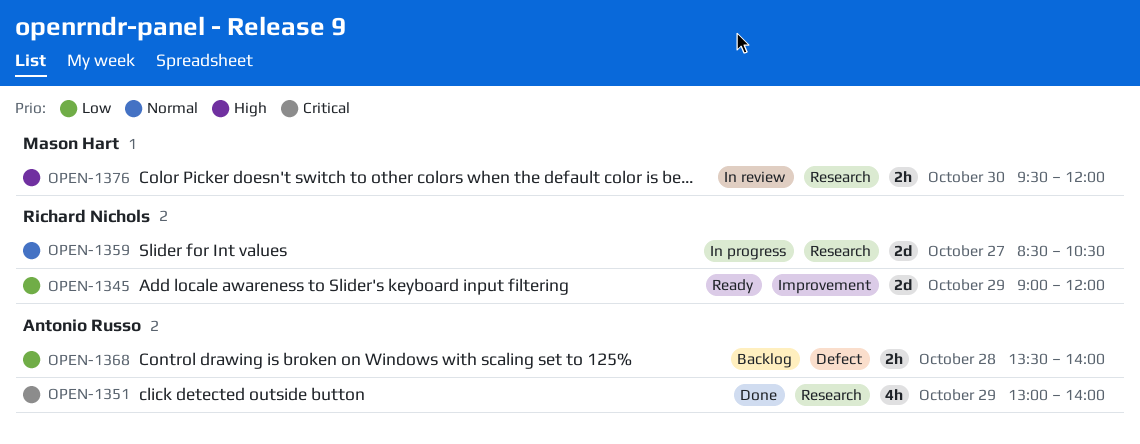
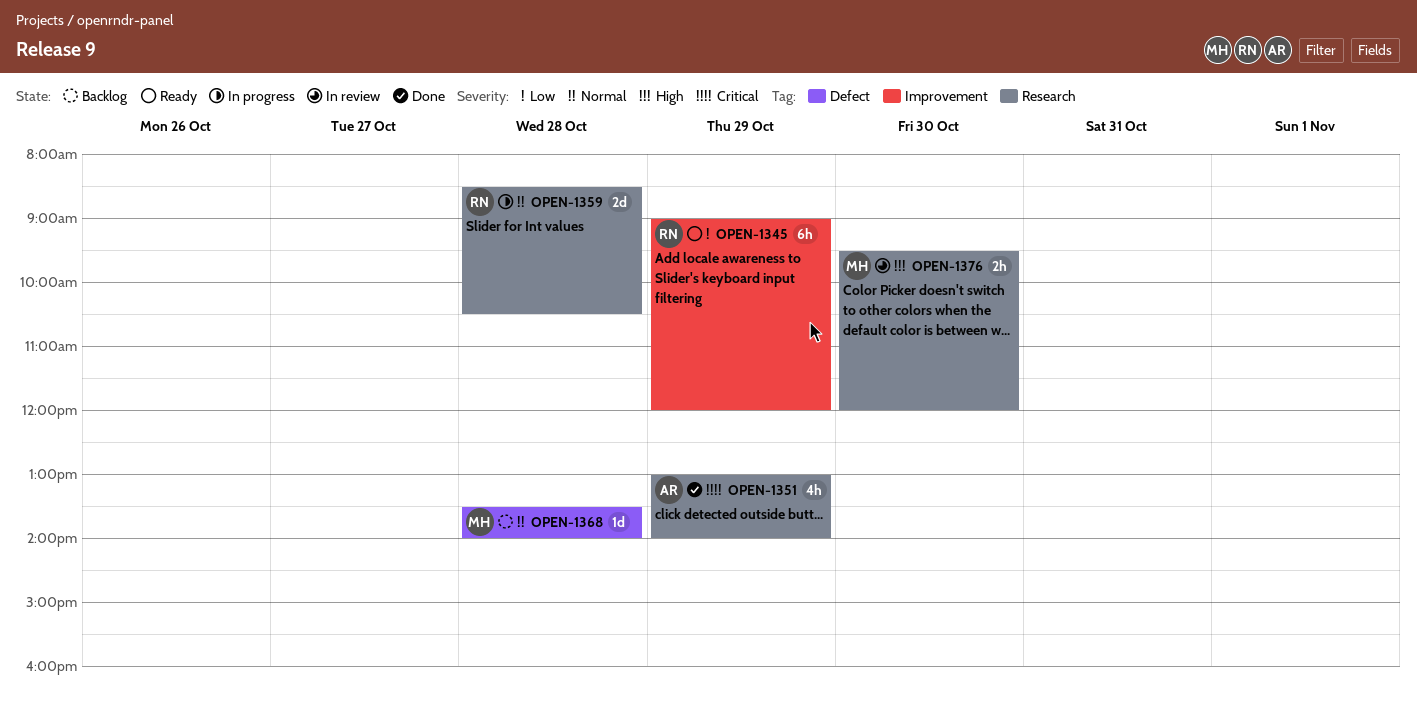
OPEN-1345, estimate: 2d -> 6h
OPEN-1359, day: Oct 27 -> Oct 28
OPEN-1368, owner: Antonio Russo -> Mason Hart
OPEN-1368, priority: Low -> Normal
OPEN-1368, estimate: 2h -> 1d

